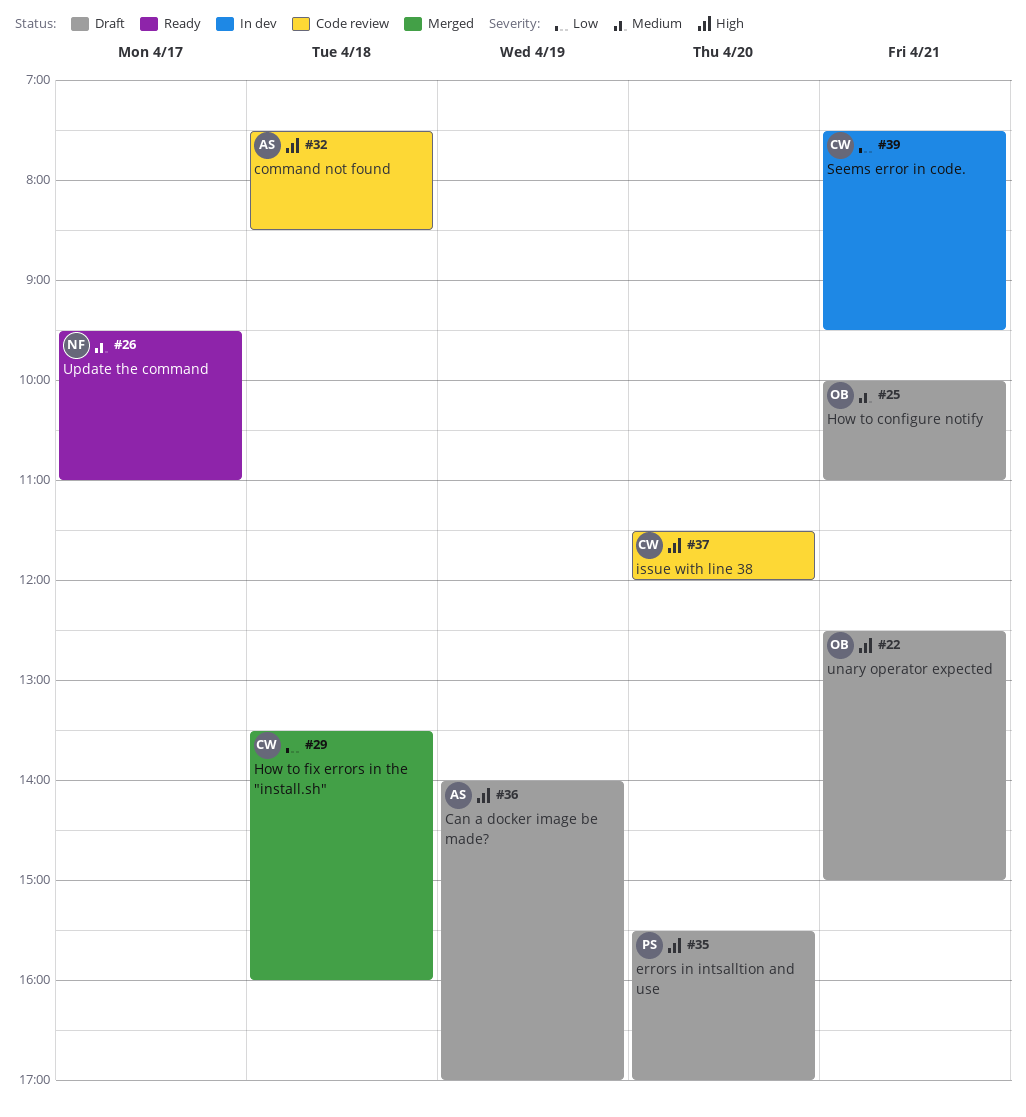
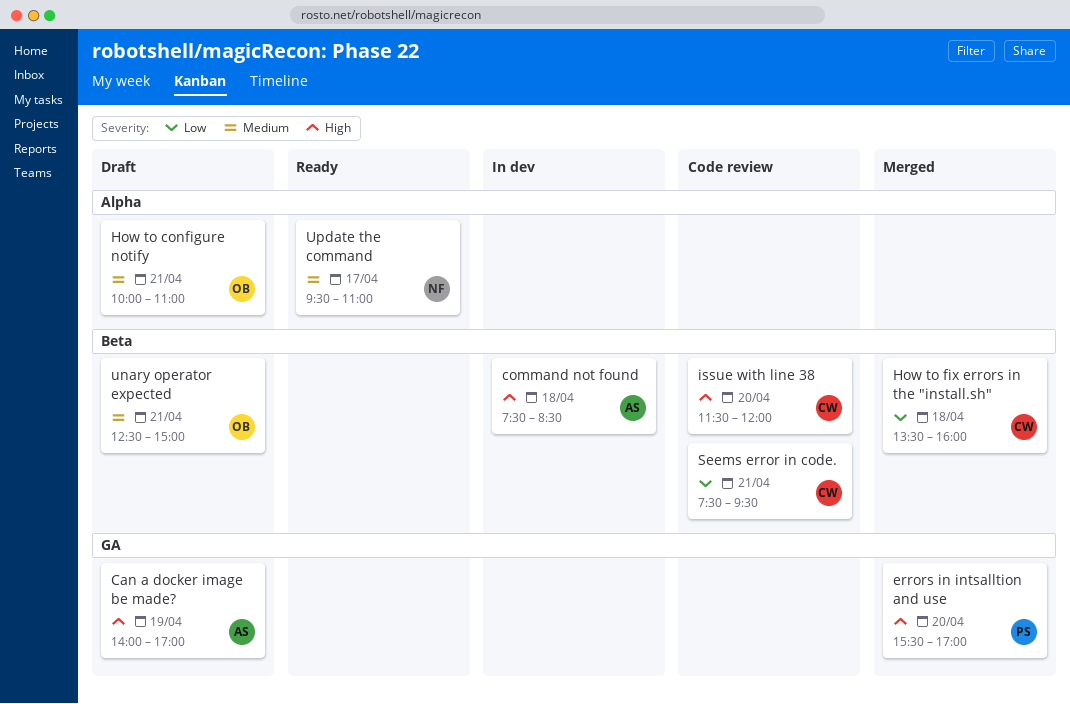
command not found, status: Code review -> In dev
errors in intsalltion and use, status: Draft -> Merged
Seems error in code., status: In dev -> Code review
unary operator expected, priority: High -> Medium

